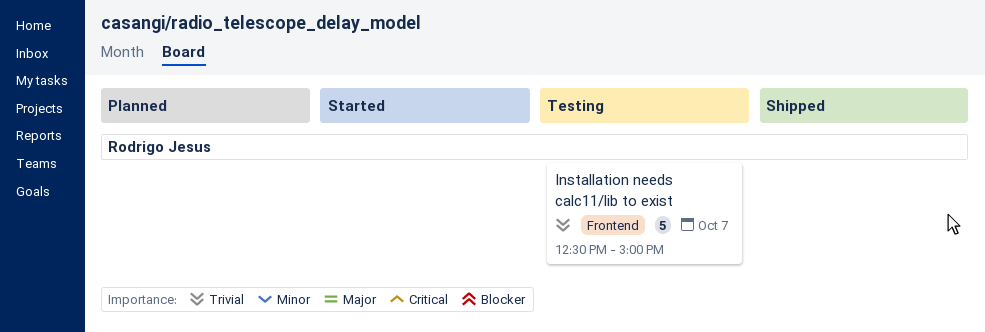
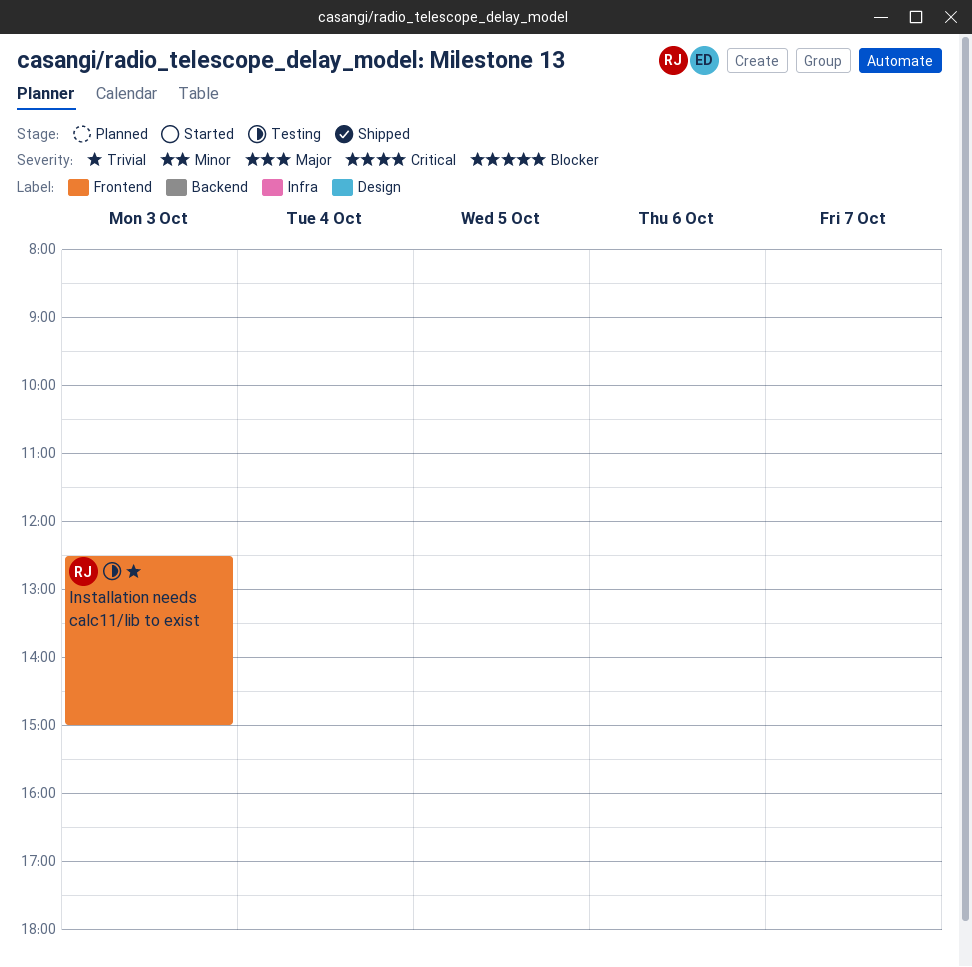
Installation needs calc11/lib to exist, day: Oct 7 -> Oct 3

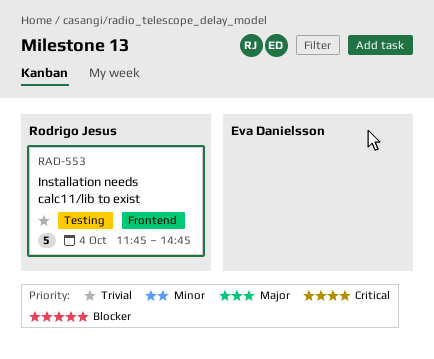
Installation needs calc11/lib to exist, day: Oct 3 -> Oct 4
Installation needs calc11/lib to exist, begins: 12:30 -> 11:45
Installation needs calc11/lib to exist, ends: 15:00 -> 14:45

